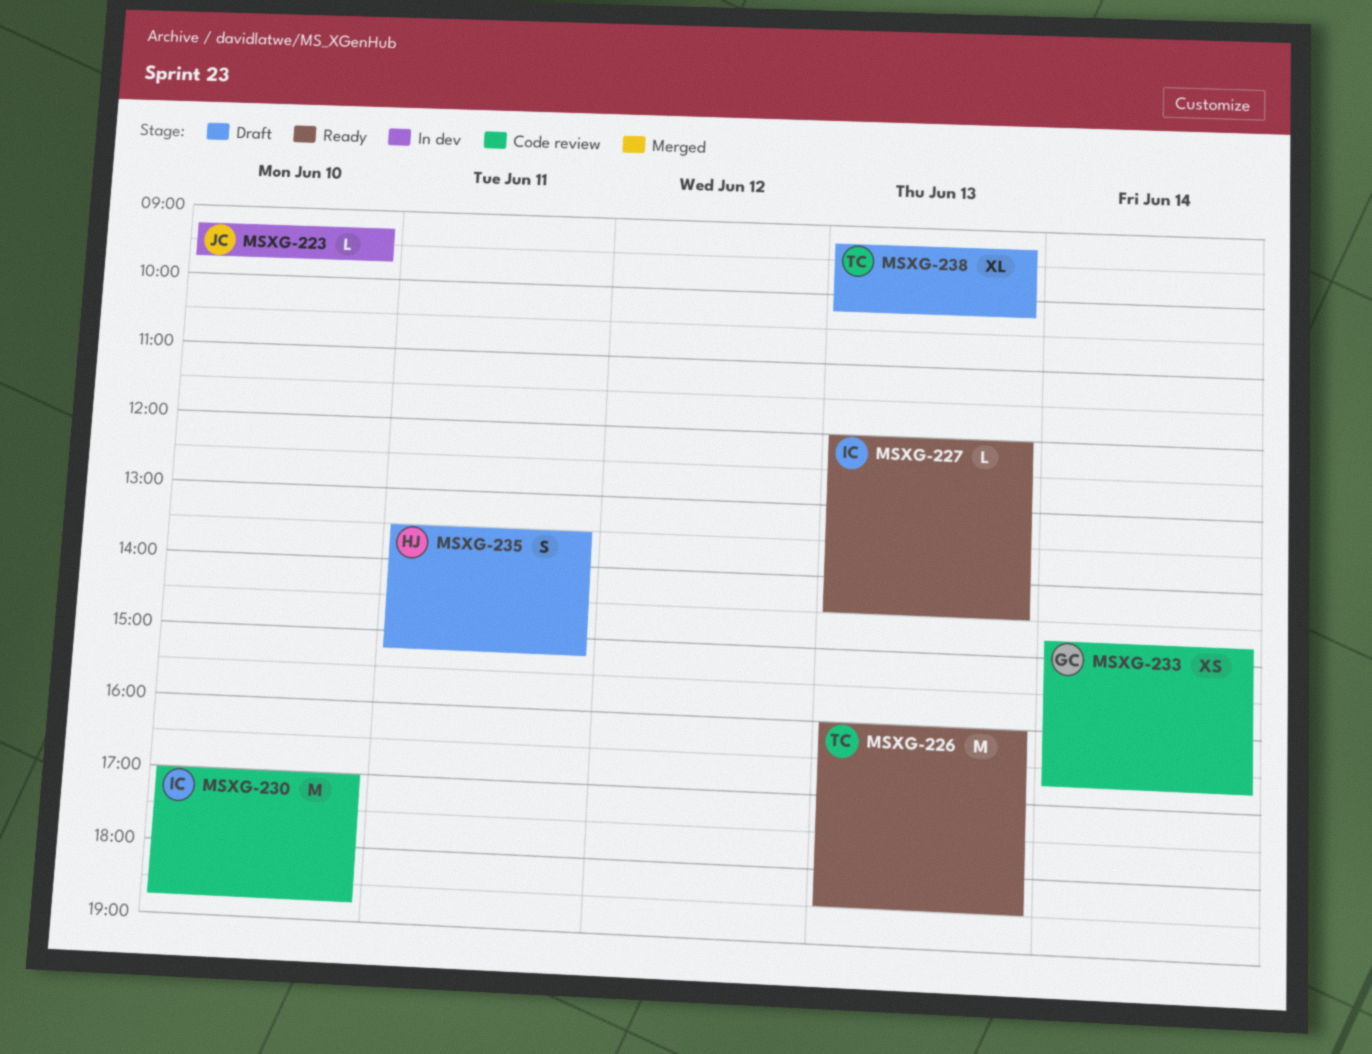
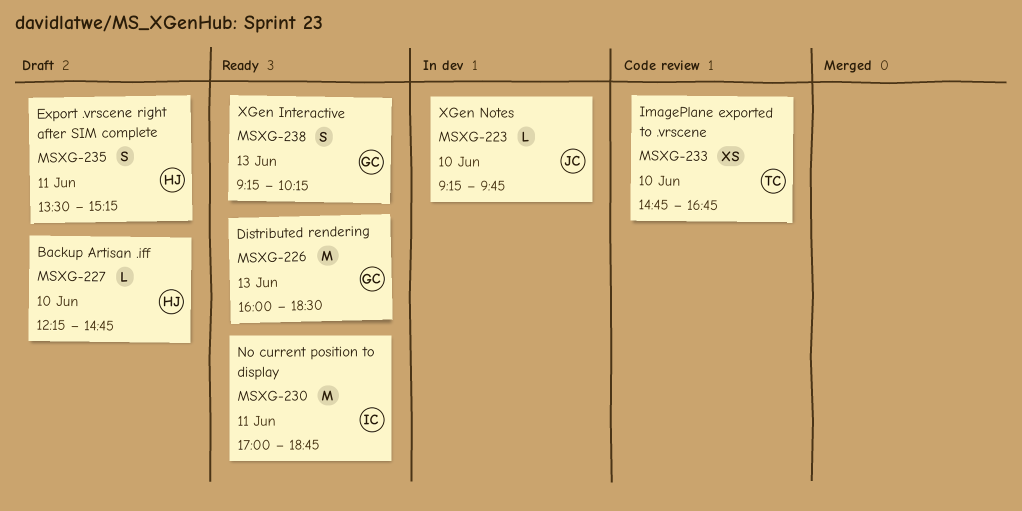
MSXG-226, owner: TC -> GC
MSXG-227, status: Ready -> Draft
MSXG-227, owner: IC -> HJ
MSXG-227, day: Jun 13 -> Jun 10
MSXG-227, begins: 12:00 -> 12:15
MSXG-227, ends: 14:30 -> 14:45
MSXG-230, status: Code review -> Ready
MSXG-230, day: Jun 10 -> Jun 11
MSXG-233, owner: GC -> TC
MSXG-233, day: Jun 14 -> Jun 10
MSXG-238, status: Draft -> Ready
MSXG-238, owner: TC -> GC
MSXG-238, estimate: XL -> S

